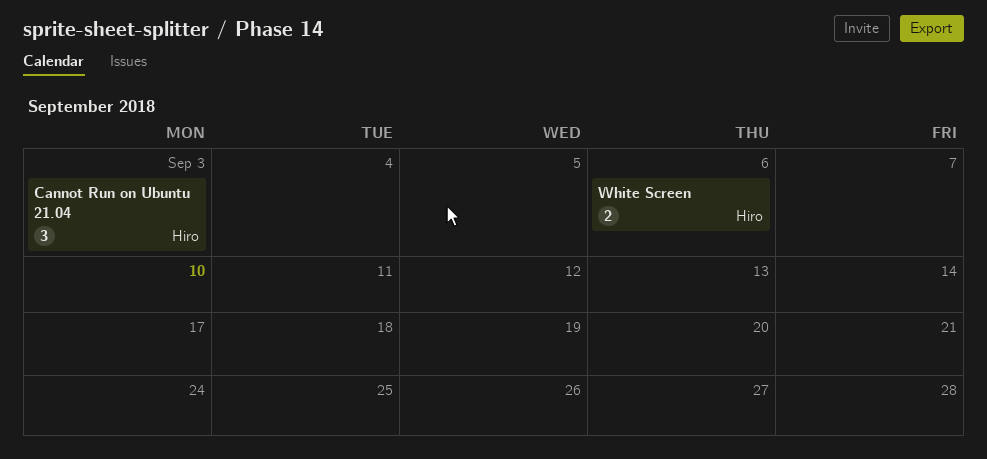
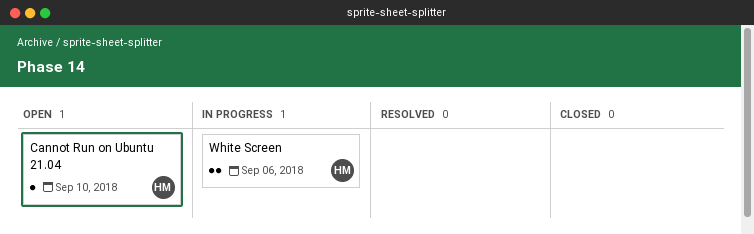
Cannot Run on Ubuntu 21.04, estimate: 3 -> 1
Cannot Run on Ubuntu 21.04, due: Sep 3 -> Sep 10

